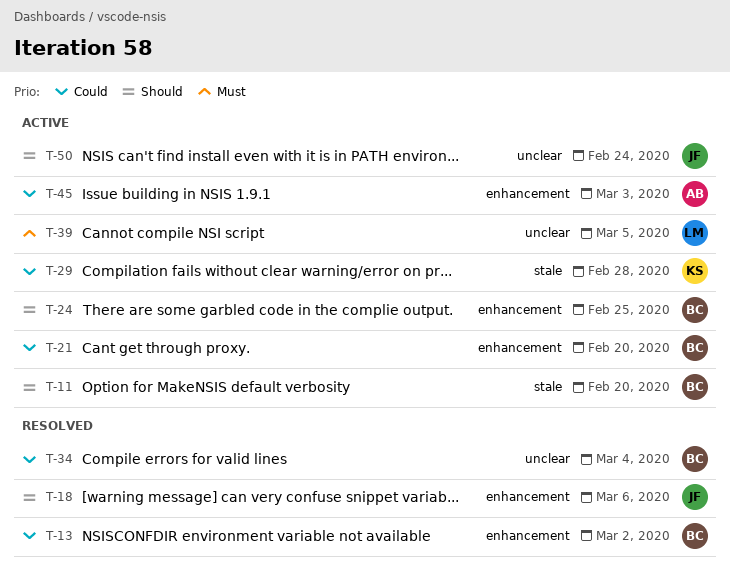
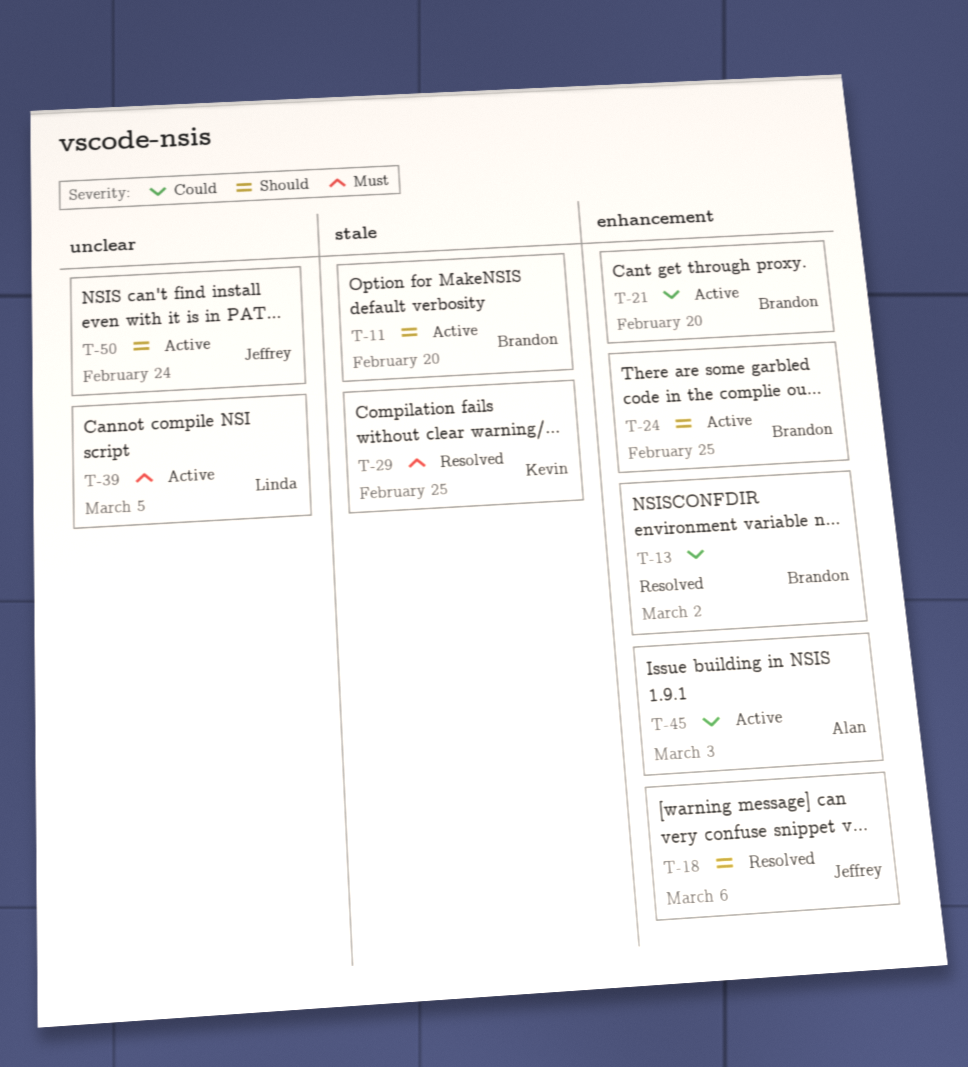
T-29, status: Active -> Resolved
T-29, priority: Could -> Must
T-29, due: Feb 28 -> Feb 25
T-34: present -> none

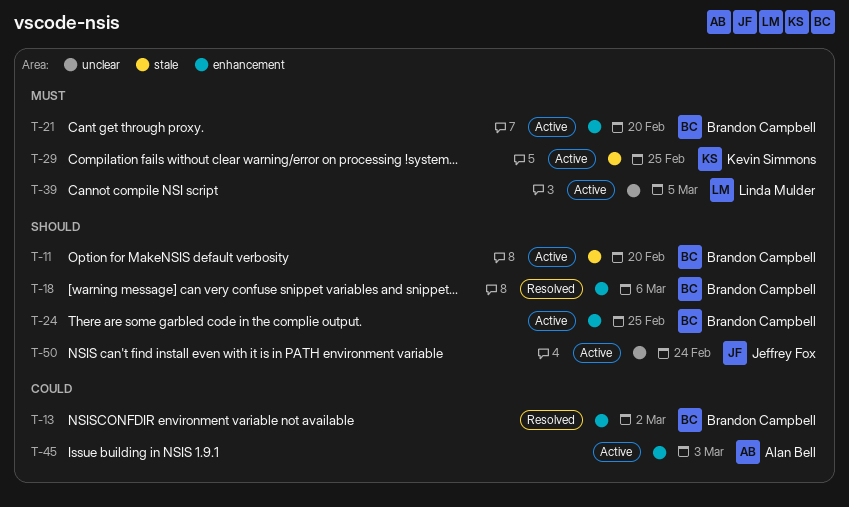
T-18, owner: Jeffrey Fox -> Brandon Campbell
T-21, priority: Could -> Must
T-29, status: Resolved -> Active

